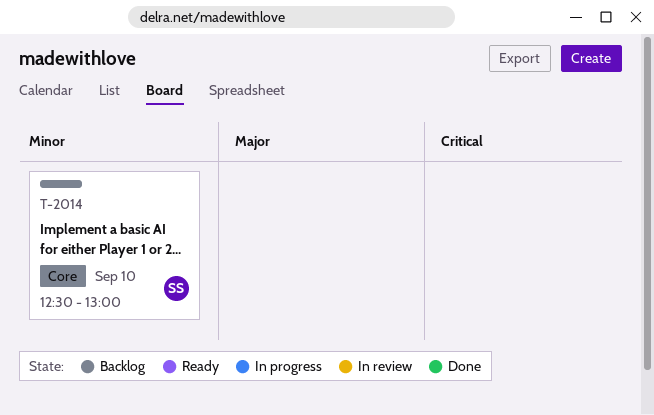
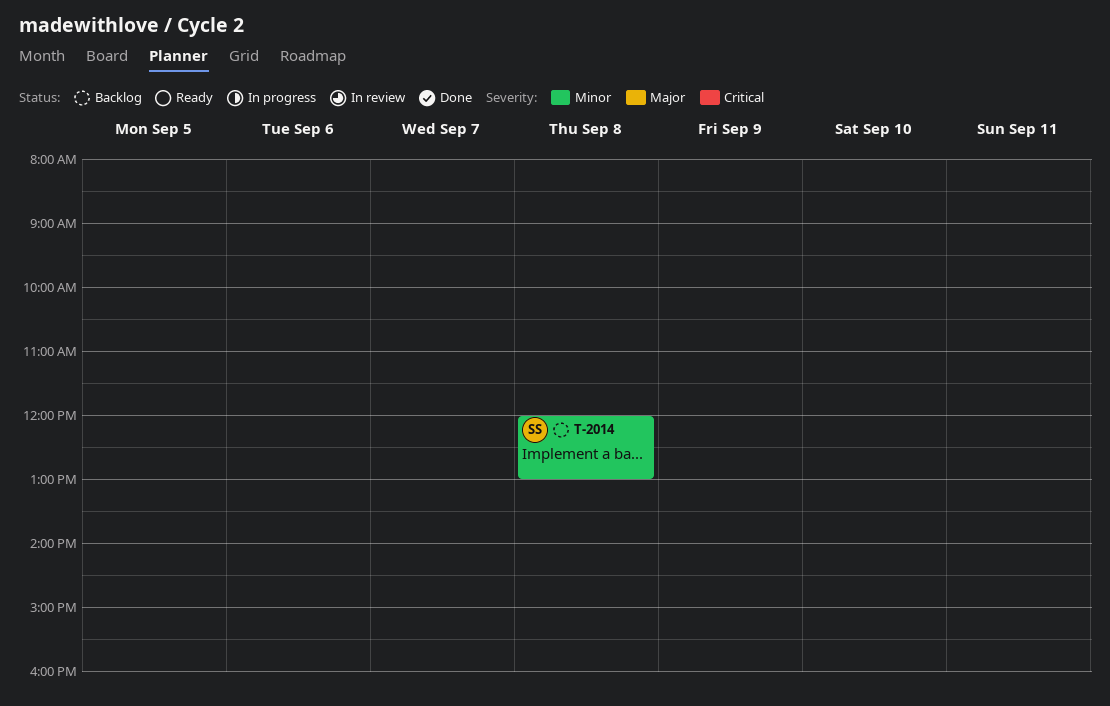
T-2014, day: Sep 10 -> Sep 8
T-2014, begins: 12:30 -> 12:00

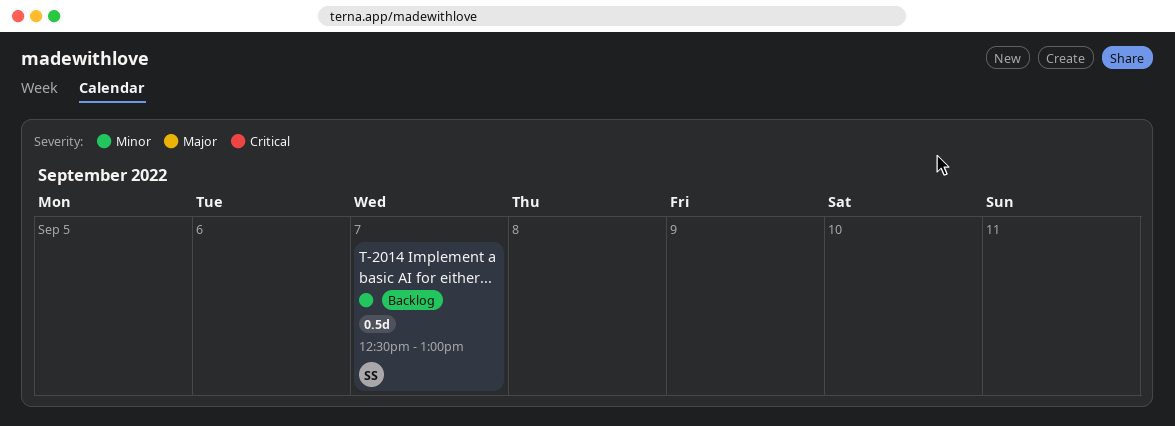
T-2014, day: Sep 8 -> Sep 7
T-2014, begins: 12:00 -> 12:30

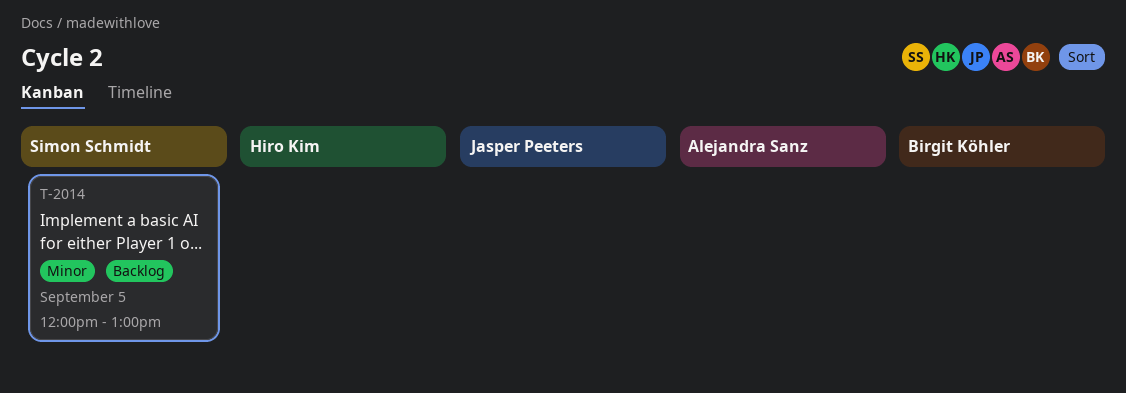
T-2014, day: Sep 7 -> Sep 5
T-2014, begins: 12:30 -> 12:00

